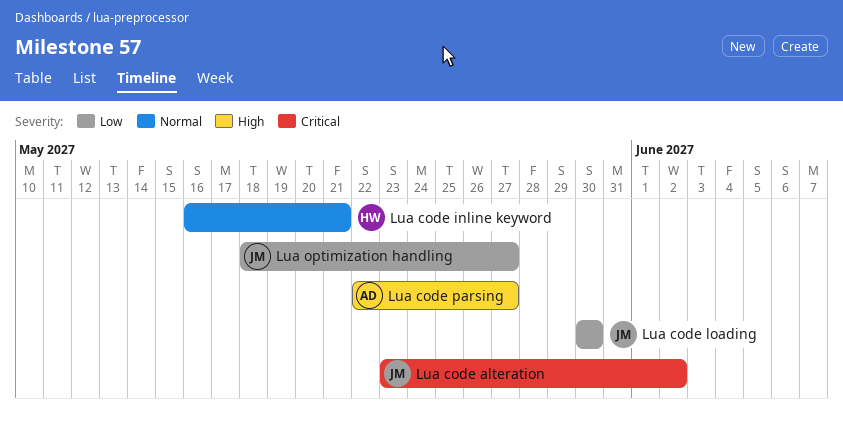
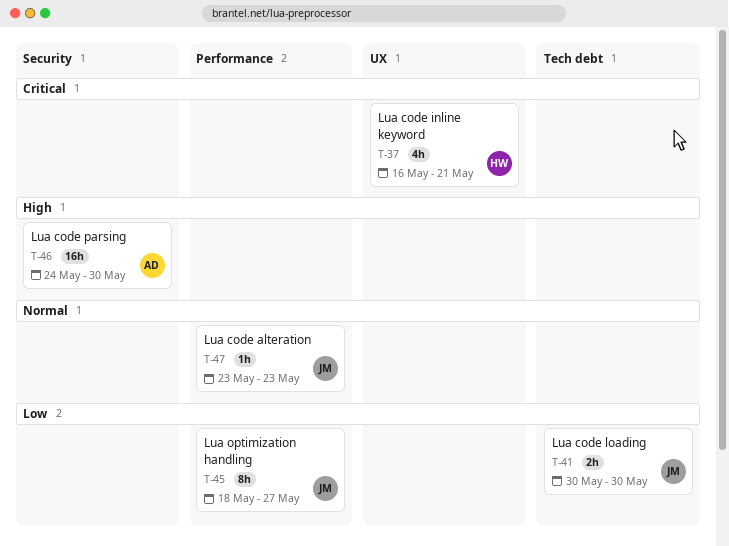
Lua code alteration, priority: Critical -> Normal
Lua code alteration, due: Jun 2 -> May 23
Lua code inline keyword, priority: Normal -> Critical
Lua code parsing, start: May 22 -> May 24
Lua code parsing, due: May 27 -> May 30

